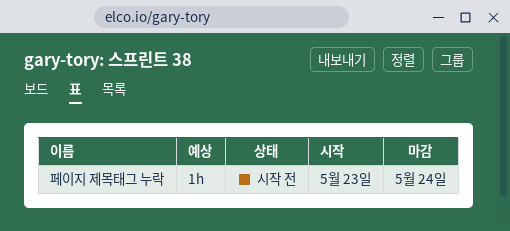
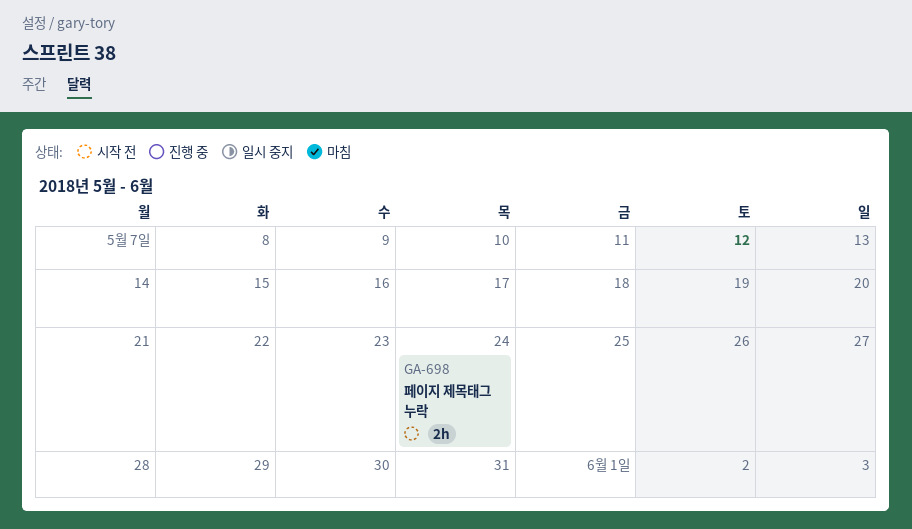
페이지 제목태그 누락, estimate: 1h -> 2h

